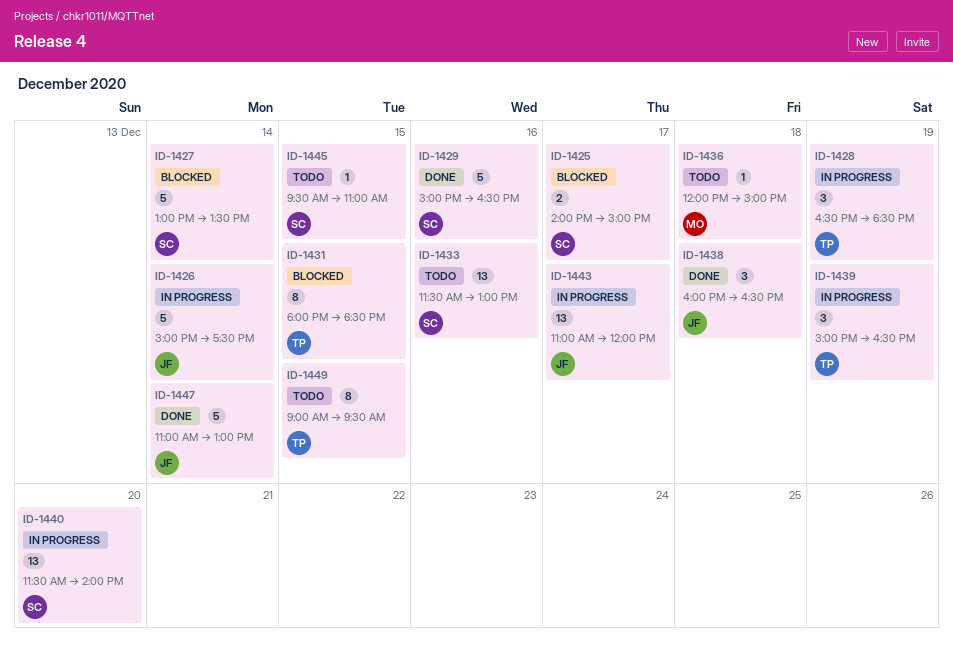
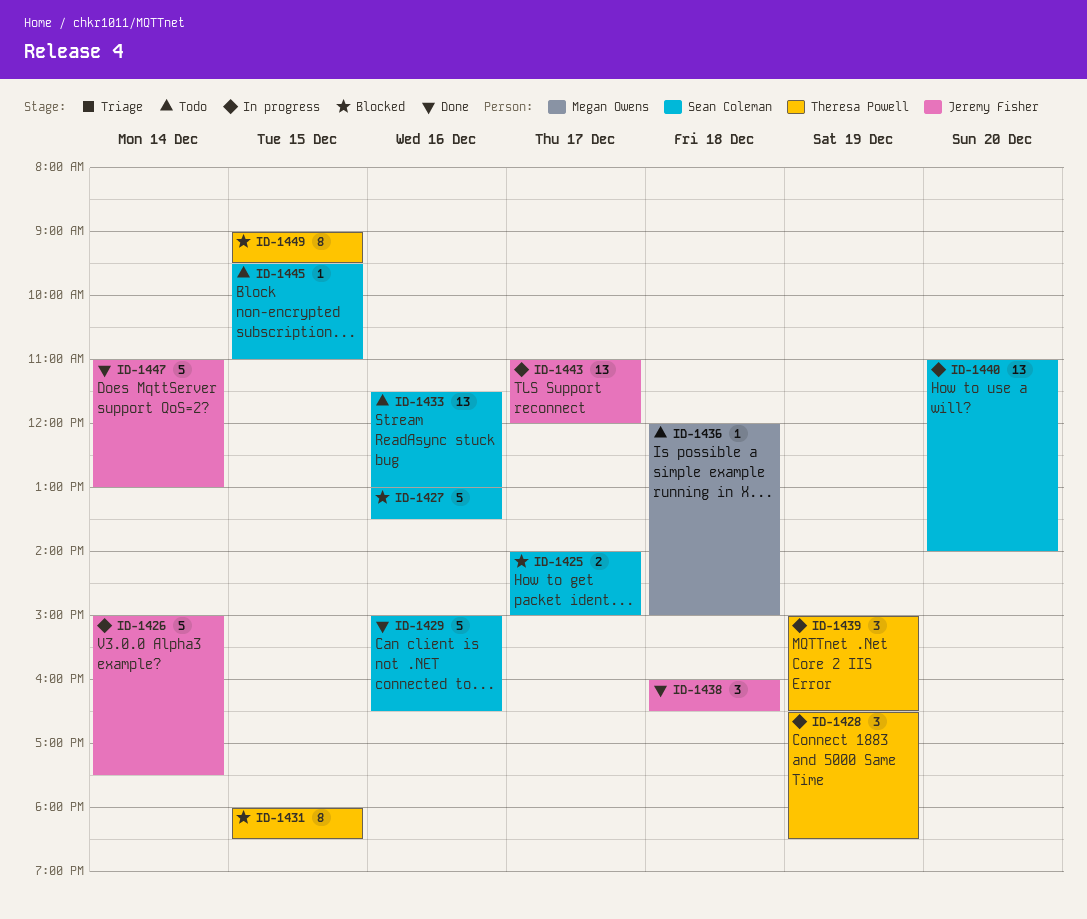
ID-1427, day: Dec 14 -> Dec 16
ID-1440, begins: 11:30 -> 11:00
ID-1449, status: Todo -> Blocked

